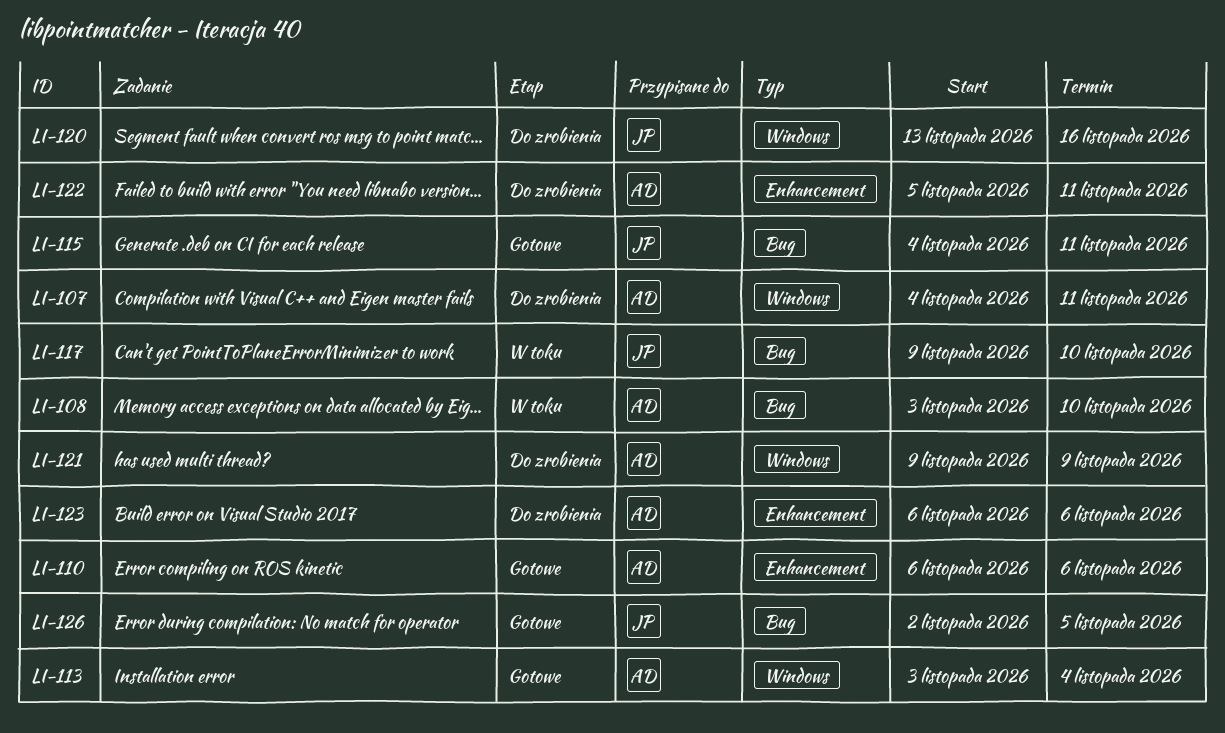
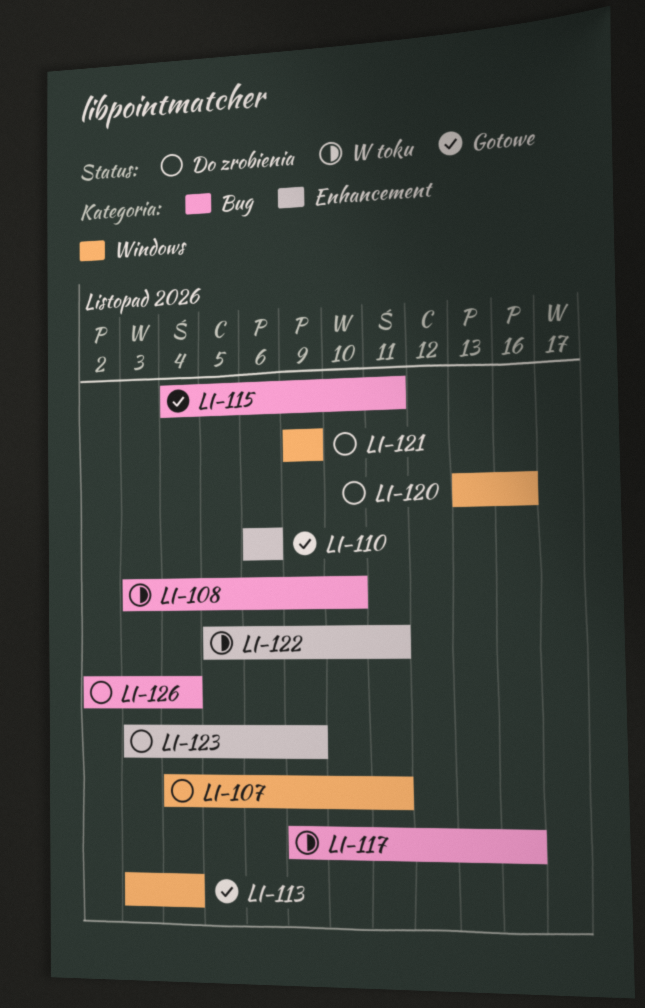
LI-117, due: Nov 10 -> Nov 16
LI-122, status: Do zrobienia -> W toku
LI-123, start: Nov 6 -> Nov 3
LI-123, due: Nov 6 -> Nov 9
LI-126, status: Gotowe -> Do zrobienia
LI-126, due: Nov 5 -> Nov 4

